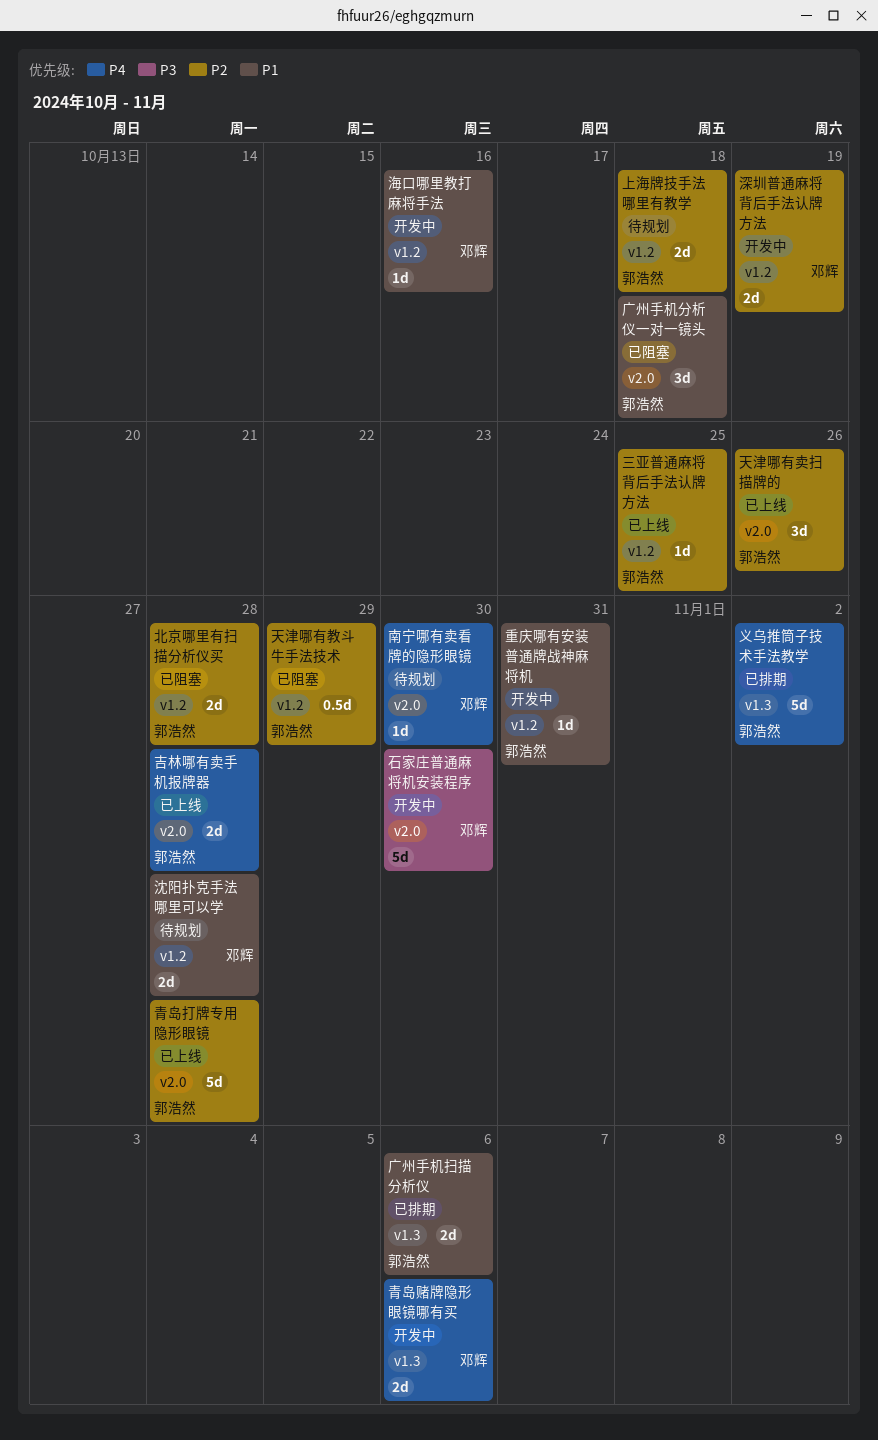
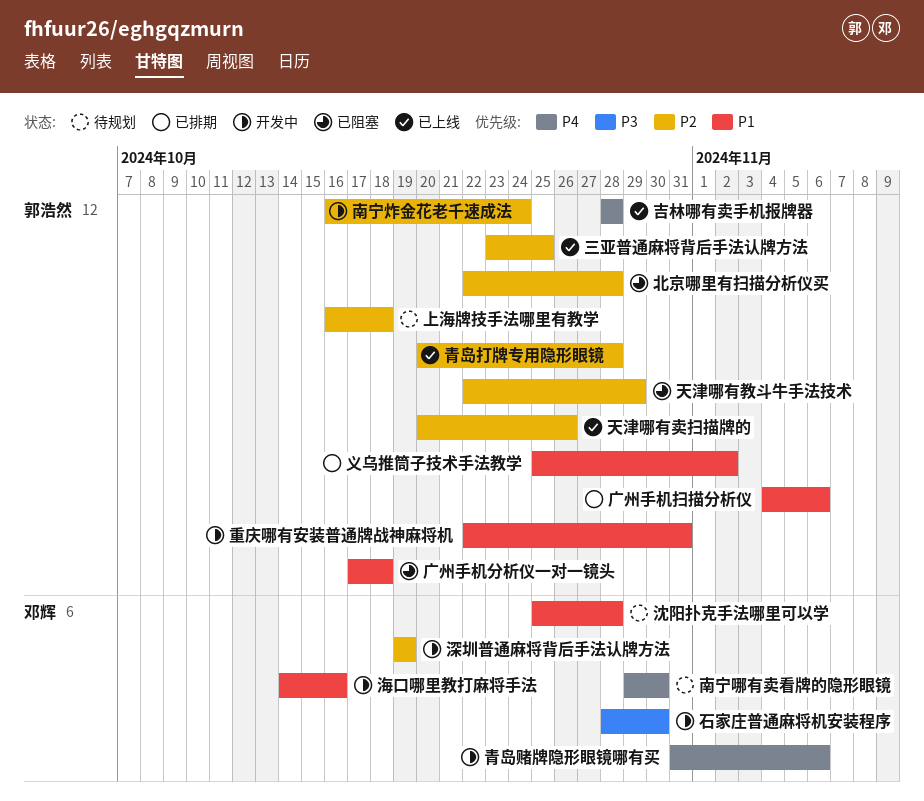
义乌推筒子技术手法教学, priority: P4 -> P1
南宁炸金花老千速成法: none -> present

